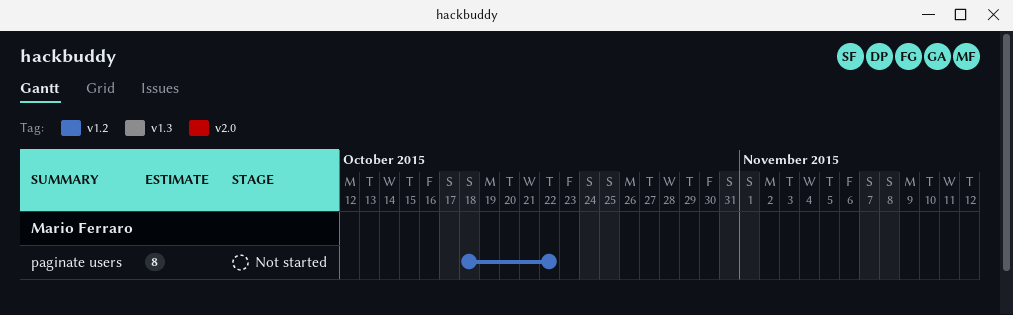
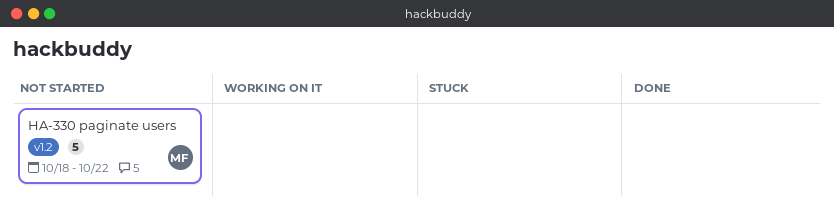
paginate users, estimate: 8 -> 5

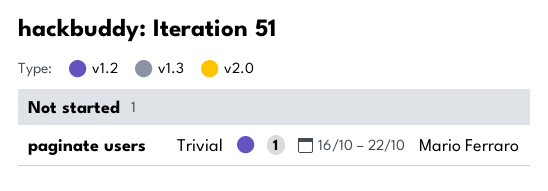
paginate users, estimate: 5 -> 1
paginate users, start: Oct 18 -> Oct 16

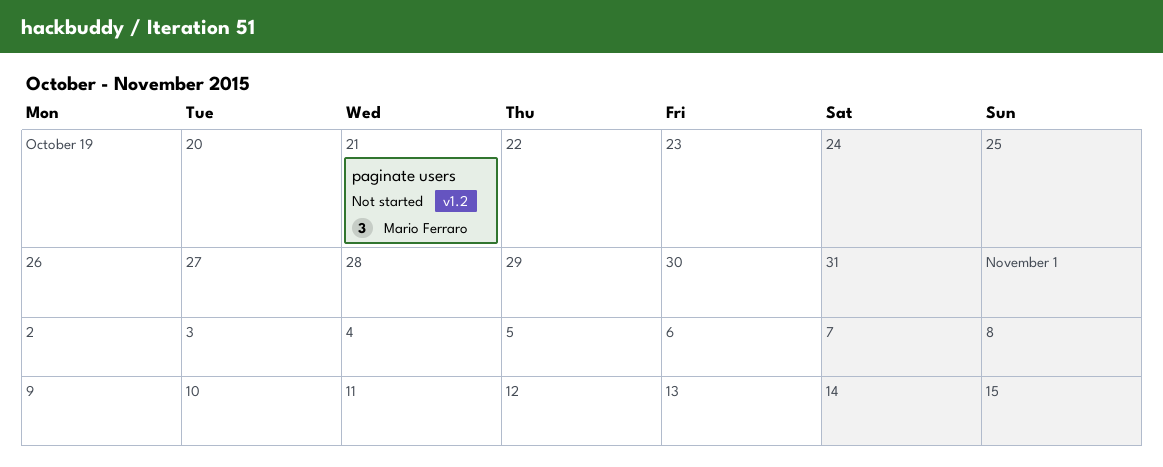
paginate users, estimate: 1 -> 3
paginate users, due: Oct 22 -> Oct 21

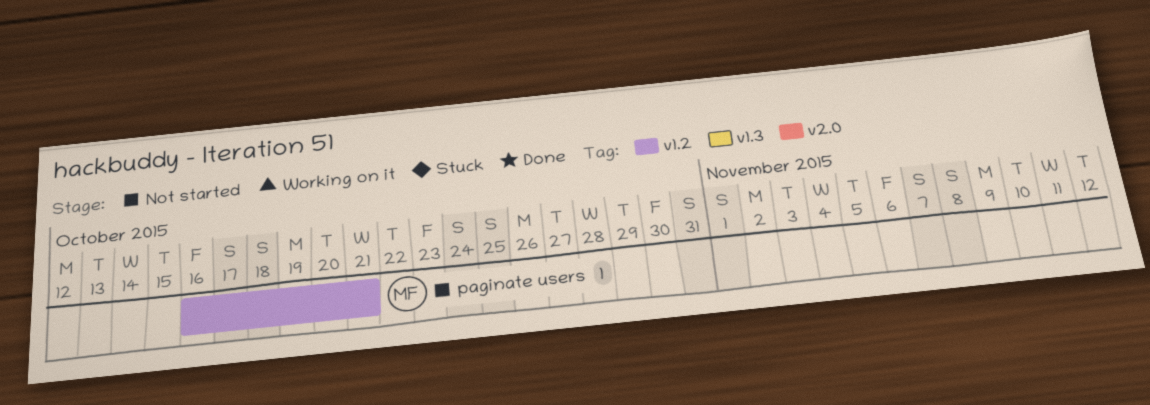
paginate users, estimate: 3 -> 1

